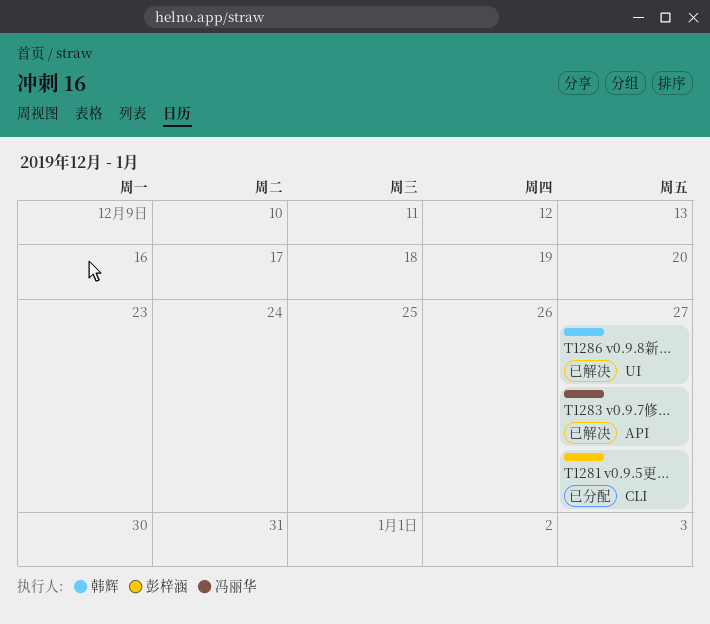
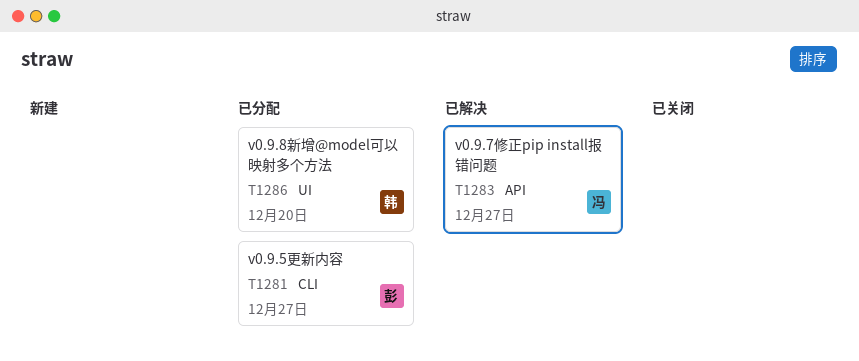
T1286, status: 已解决 -> 已分配
T1286, due: Dec 27 -> Dec 20

